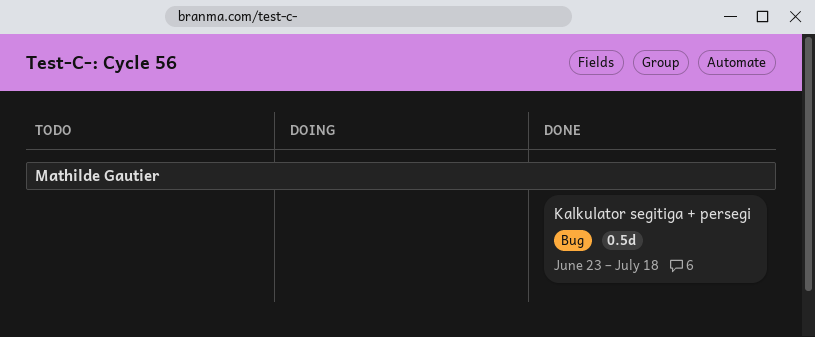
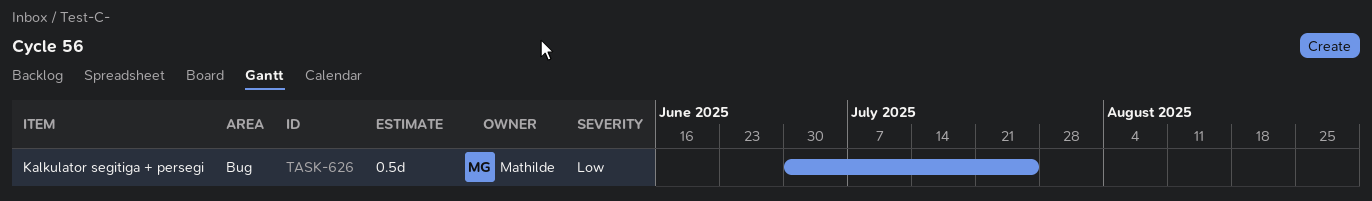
Kalkulator segitiga + persegi, start: Jun 23 -> Jun 30
Kalkulator segitiga + persegi, due: Jul 18 -> Jul 25

